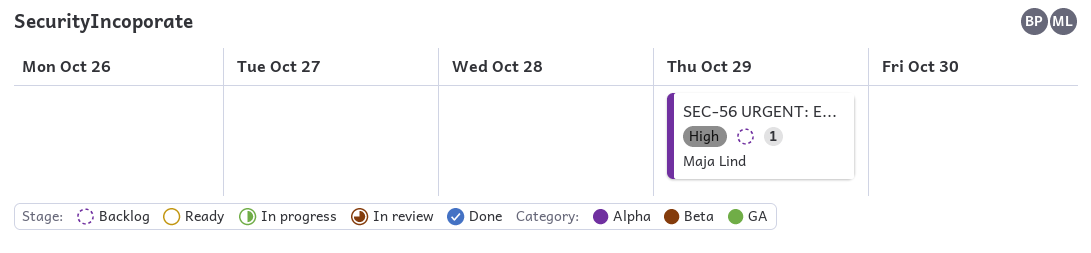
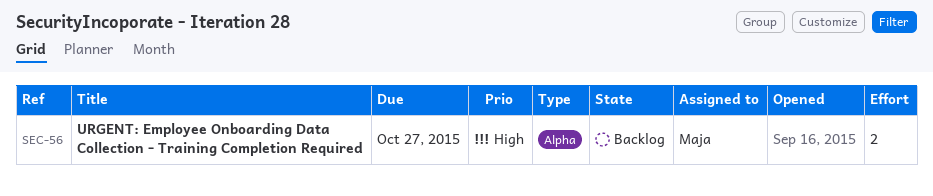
SEC-56, estimate: 1 -> 2
SEC-56, due: Oct 29 -> Oct 27

